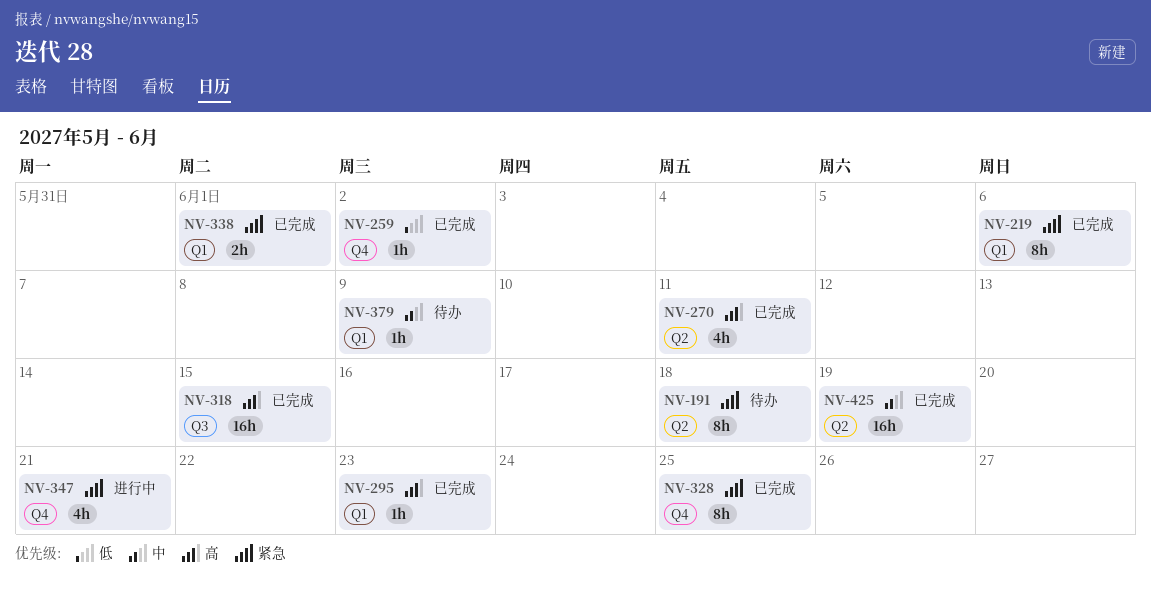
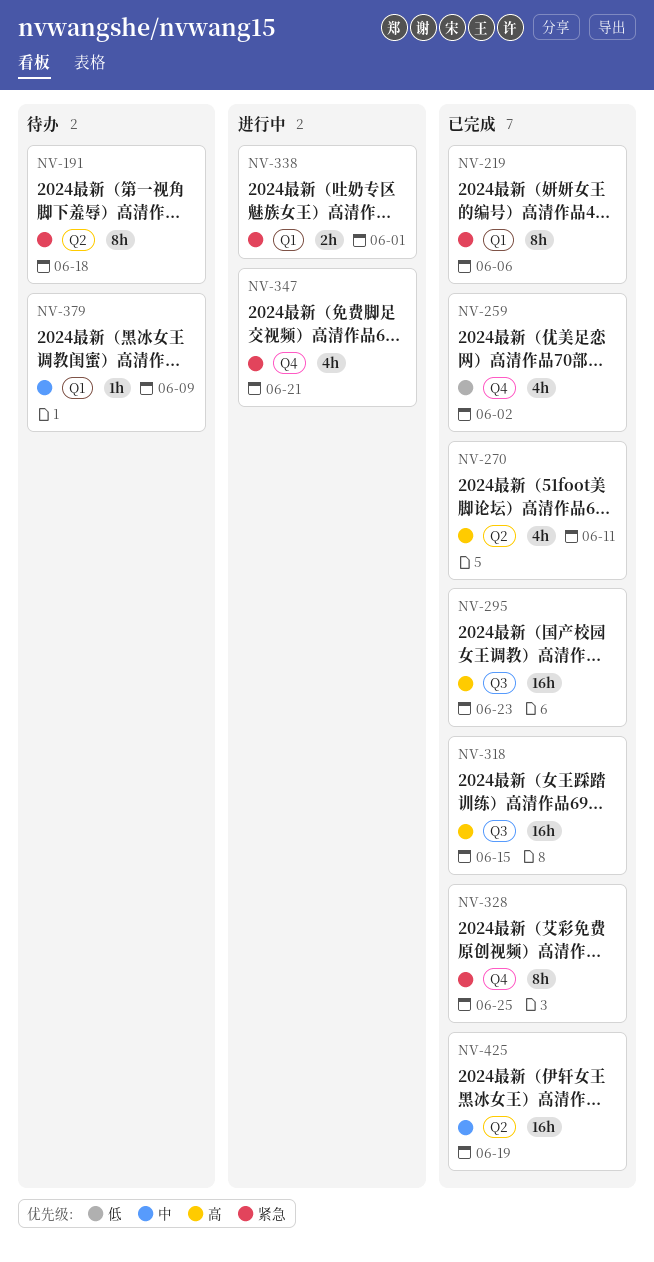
NV-259, estimate: 1h -> 4h
NV-295, label: Q1 -> Q3
NV-295, estimate: 1h -> 16h
NV-338, status: 已完成 -> 进行中

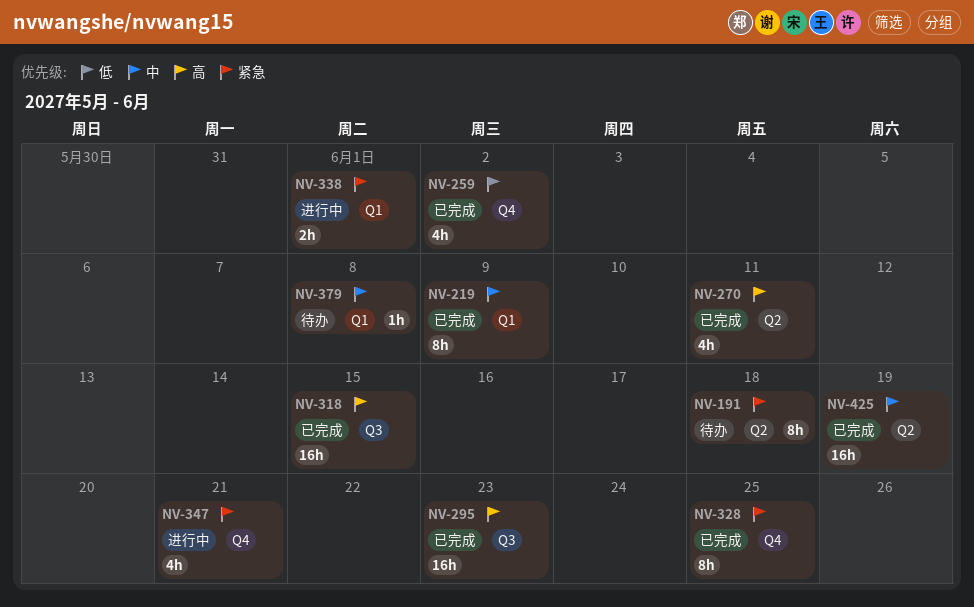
NV-219, priority: 紧急 -> 中
NV-219, due: Jun 6 -> Jun 9
NV-379, due: Jun 9 -> Jun 8

